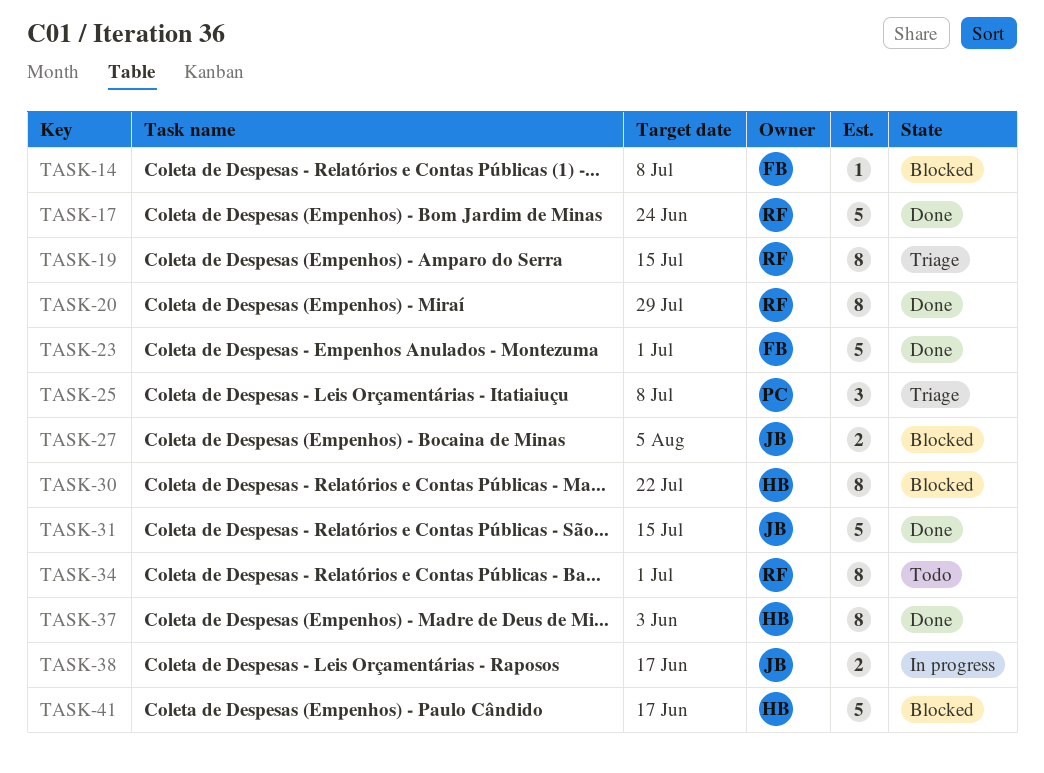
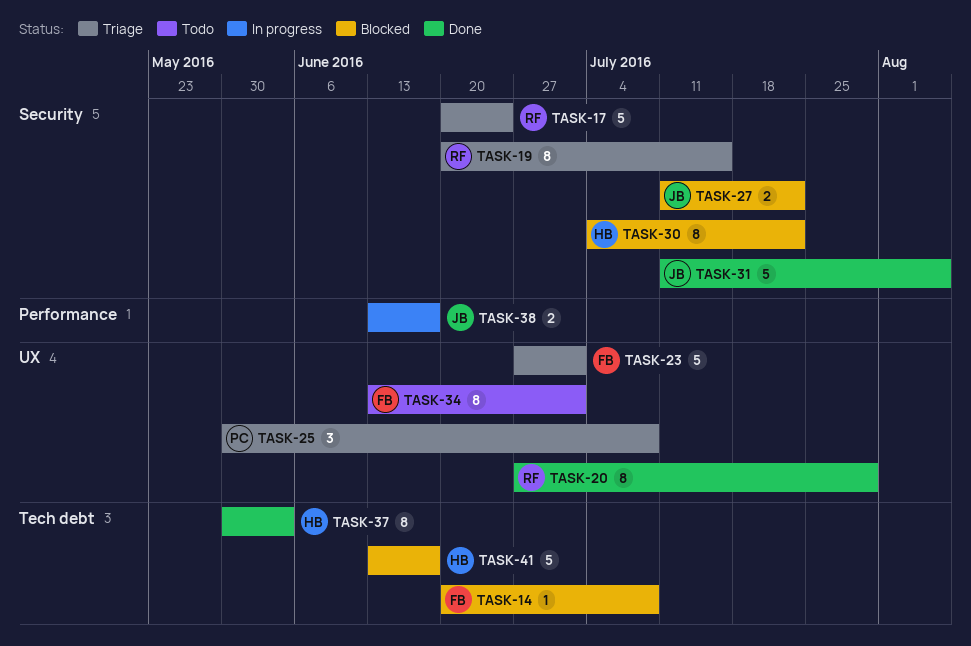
TASK-17, status: Done -> Triage
TASK-23, status: Done -> Triage
TASK-27, due: Aug 5 -> Jul 22
TASK-31, due: Jul 15 -> Aug 5
TASK-34, owner: RF -> FB

